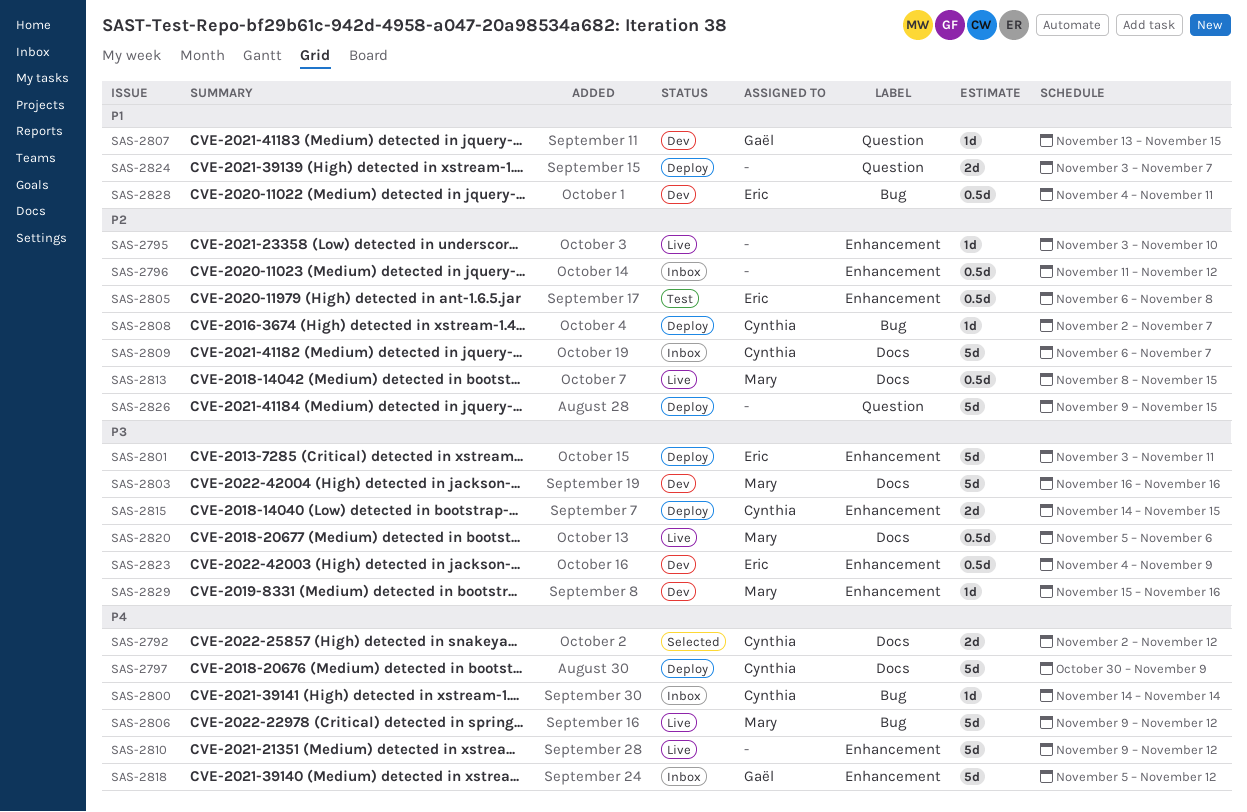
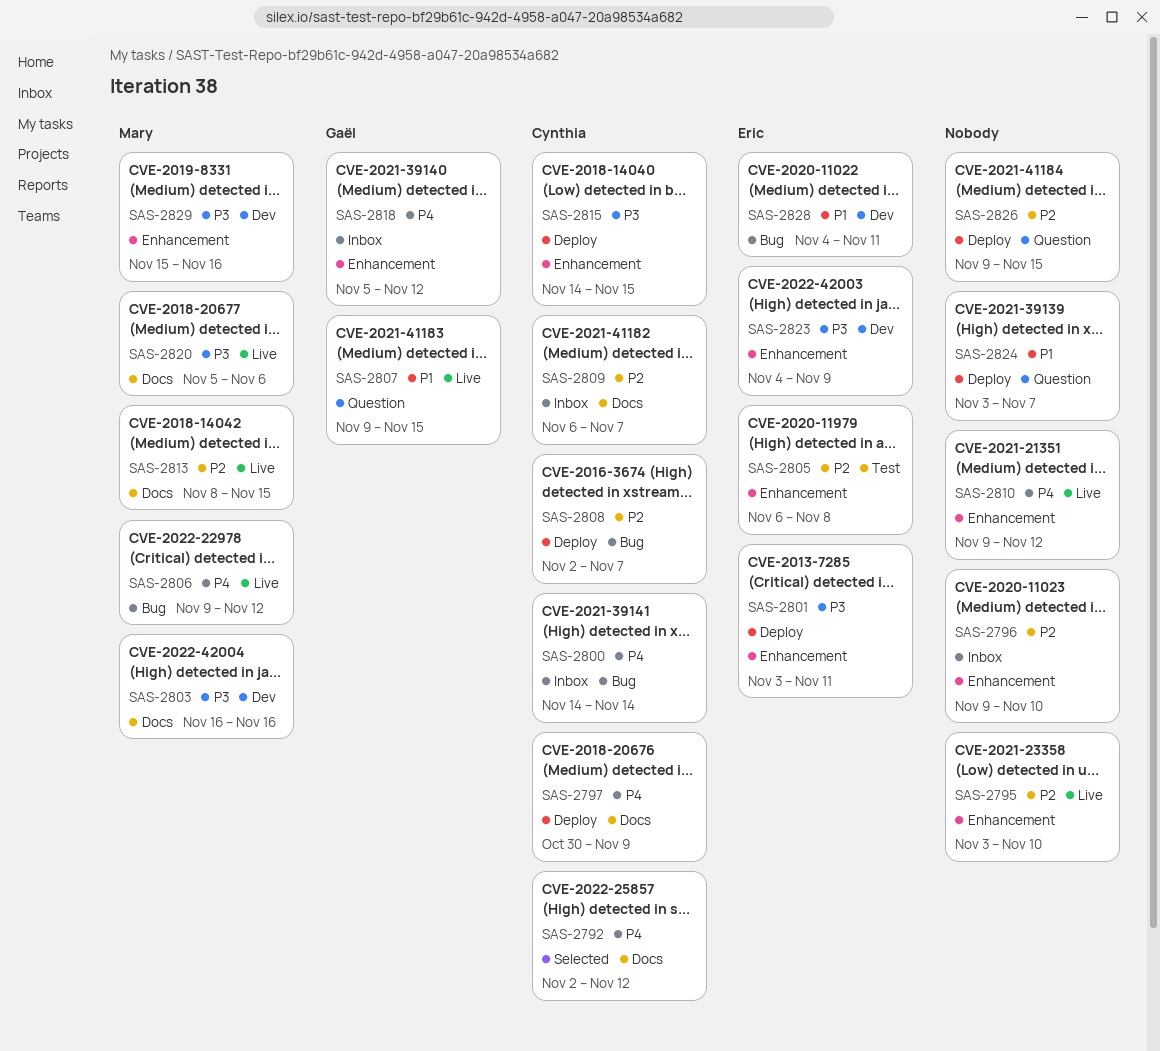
SAS-2796, start: Nov 11 -> Nov 9
SAS-2796, due: Nov 12 -> Nov 10
SAS-2807, status: Dev -> Live
SAS-2807, start: Nov 13 -> Nov 9

